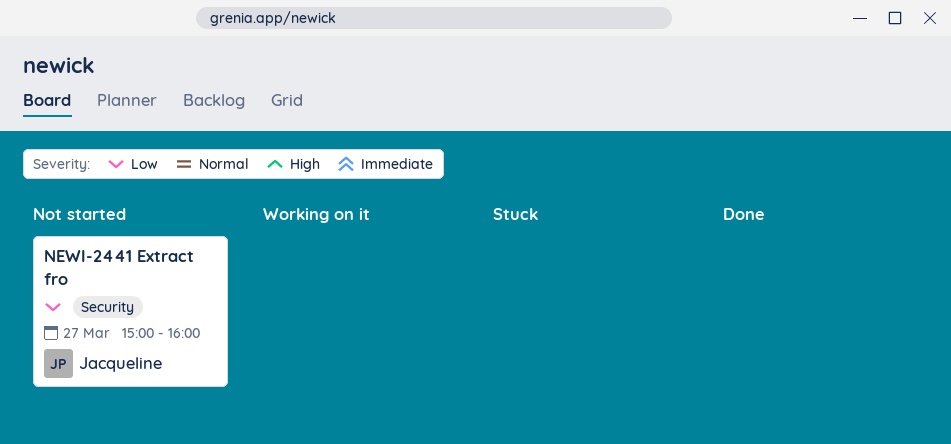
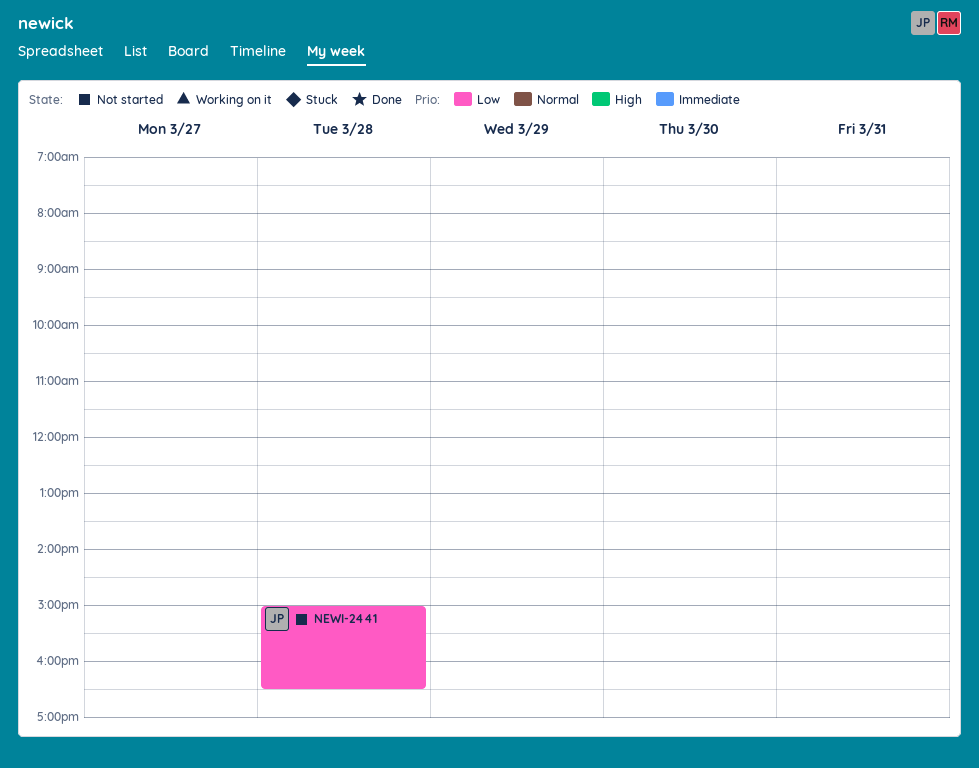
NEWI-2441, day: Mar 27 -> Mar 28
NEWI-2441, ends: 16:00 -> 16:30

